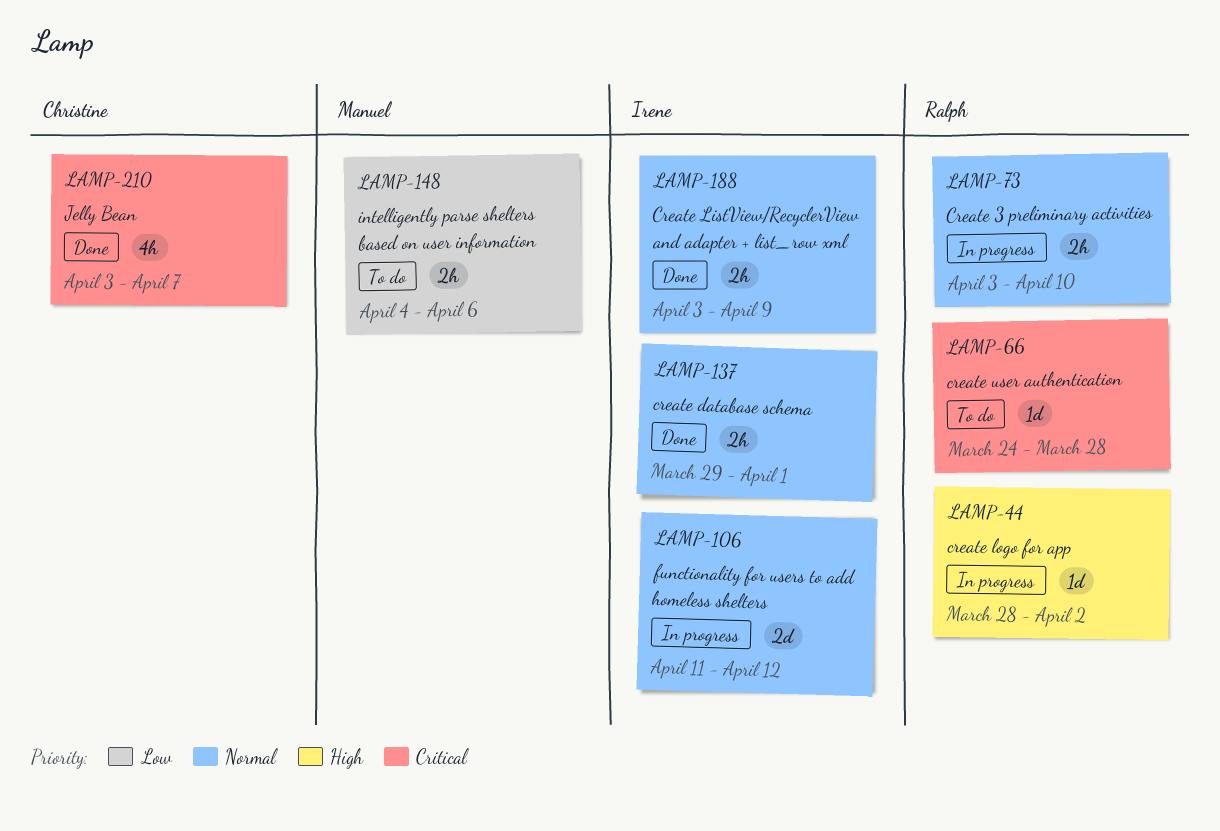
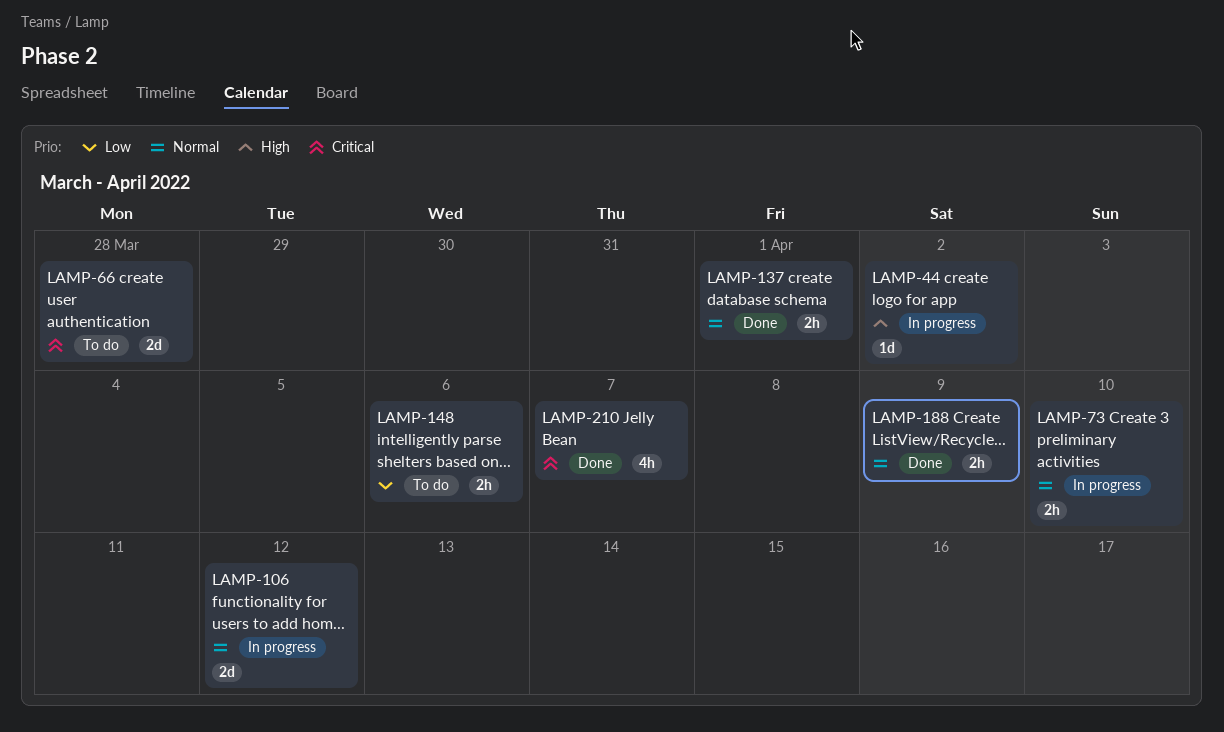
LAMP-66, estimate: 1d -> 2d

